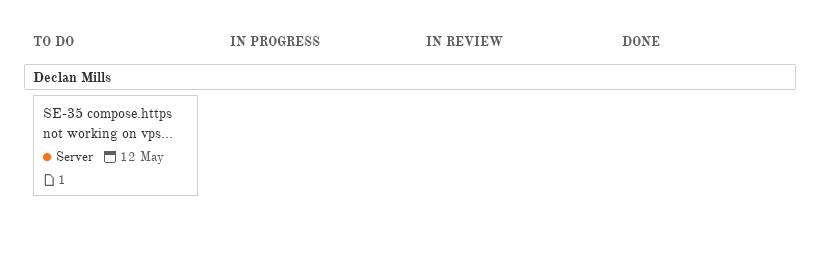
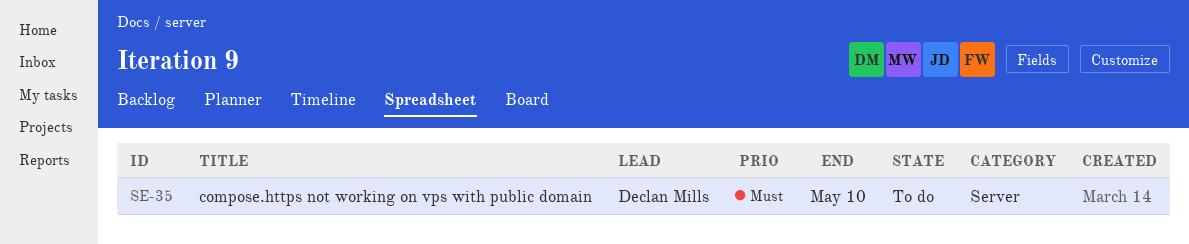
SE-35, due: May 12 -> May 10

